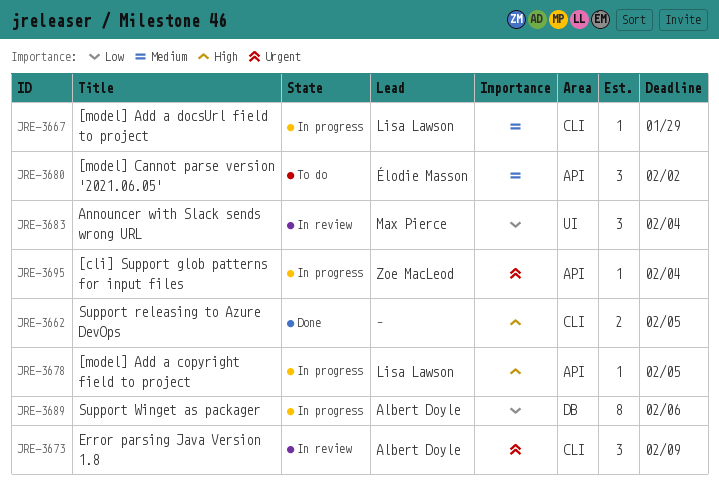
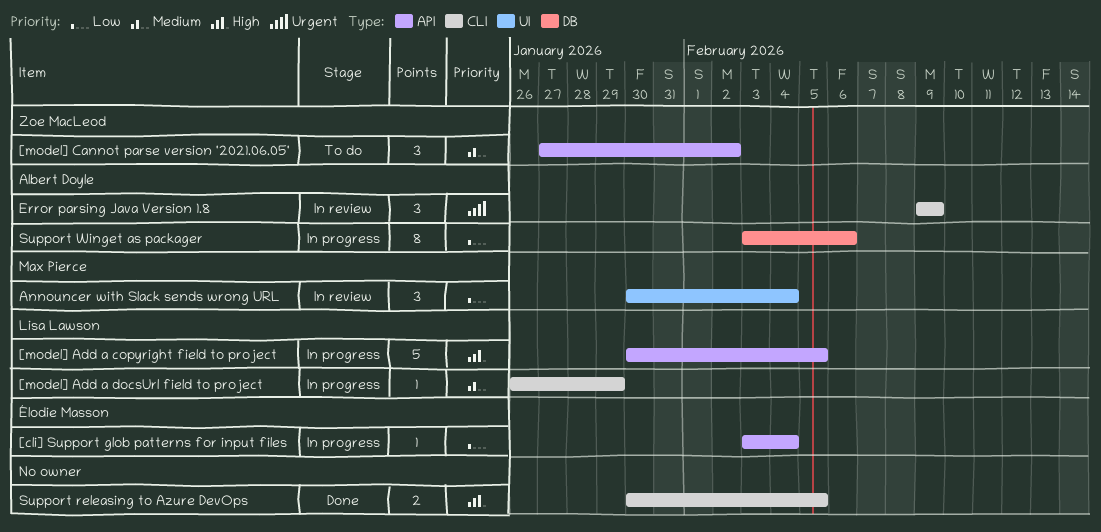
[cli] Support glob patterns for input files, owner: Zoe MacLeod -> Élodie Masson
[cli] Support glob patterns for input files, priority: Urgent -> Low
[model] Add a copyright field to project, estimate: 1 -> 5
[model] Cannot parse version '2021.06.05', owner: Élodie Masson -> Zoe MacLeod

